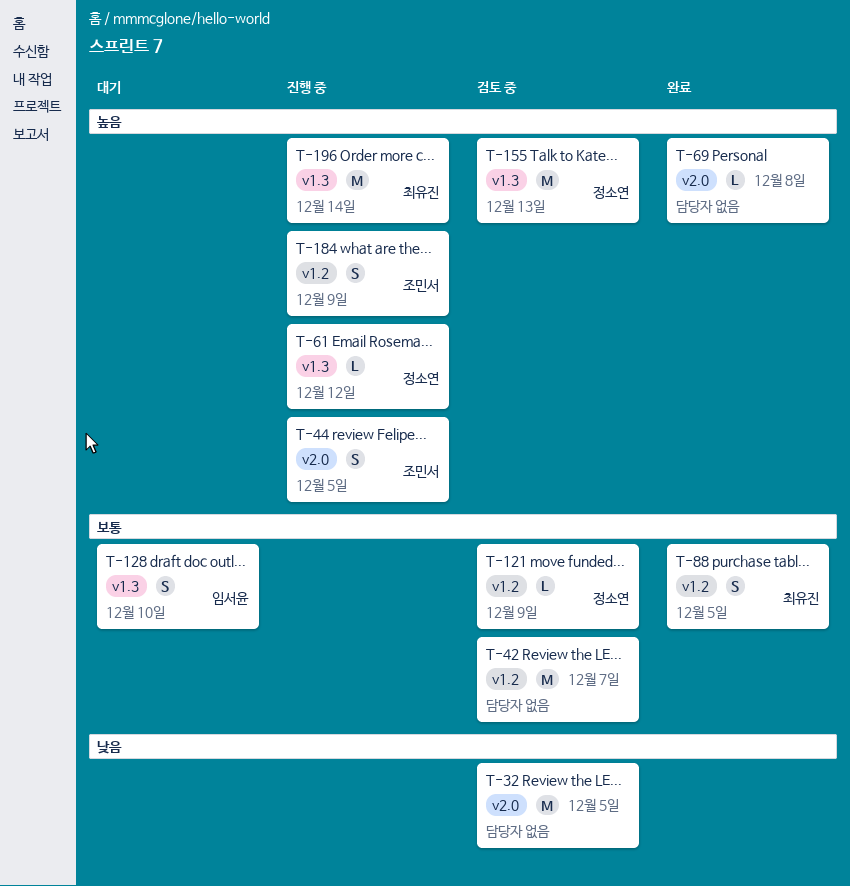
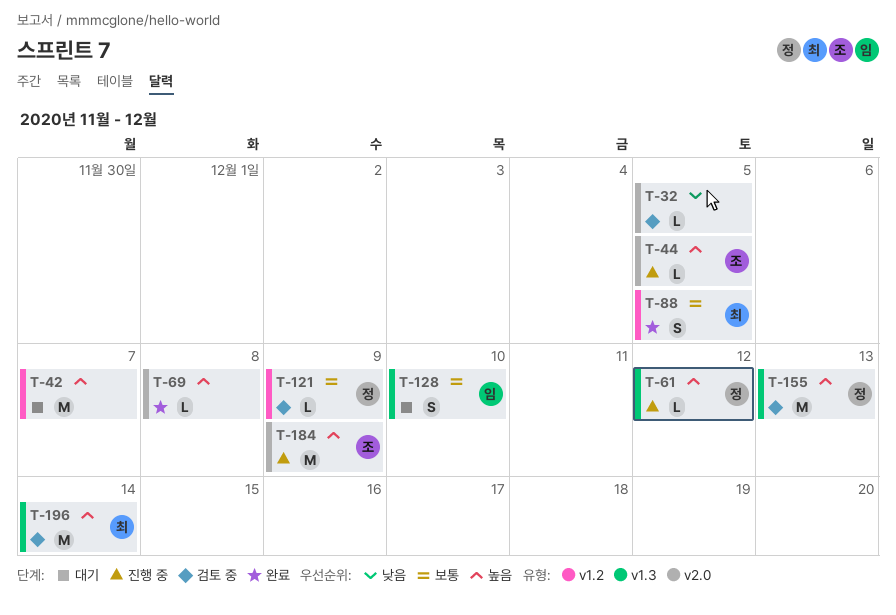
T-32, estimate: M -> L
T-42, status: 검토 중 -> 대기
T-42, priority: 보통 -> 높음
T-44, estimate: S -> L
T-184, label: v1.2 -> v2.0
T-184, estimate: S -> M
T-196, status: 진행 중 -> 검토 중

